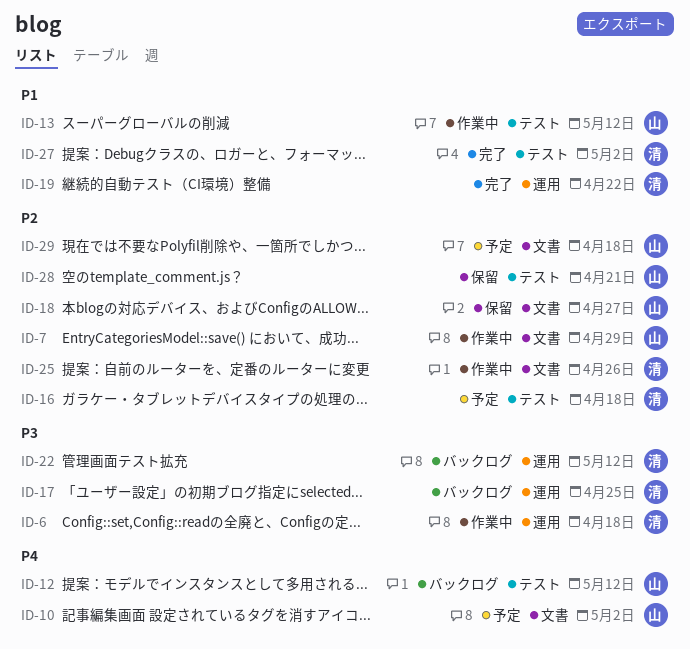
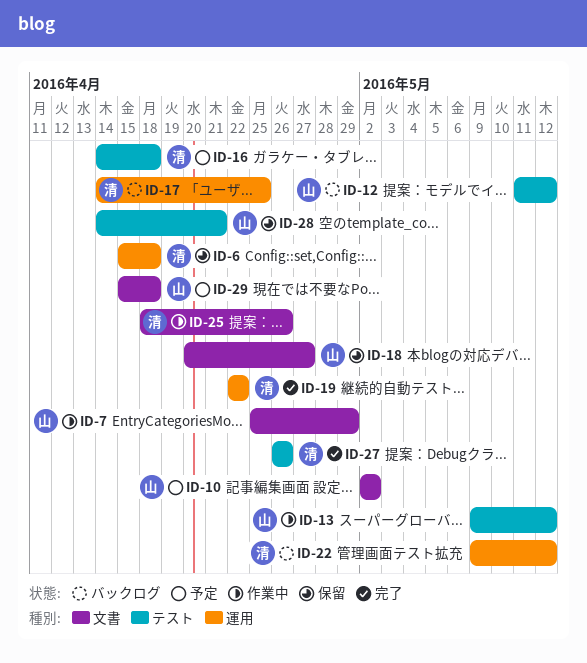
ID-6, status: 作業中 -> 保留
ID-27, due: May 2 -> Apr 26

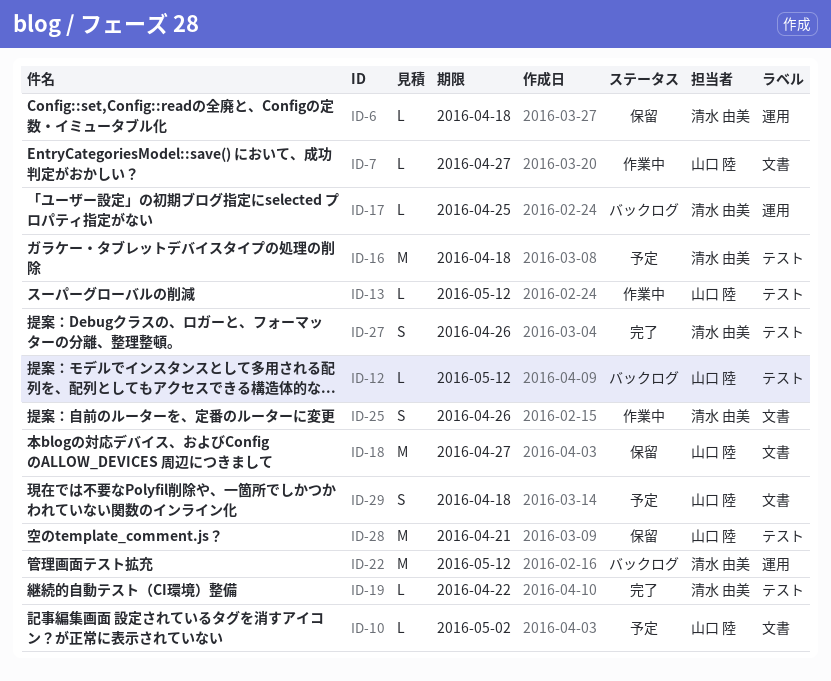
ID-7, due: Apr 29 -> Apr 27
ID-19, label: 運用 -> テスト

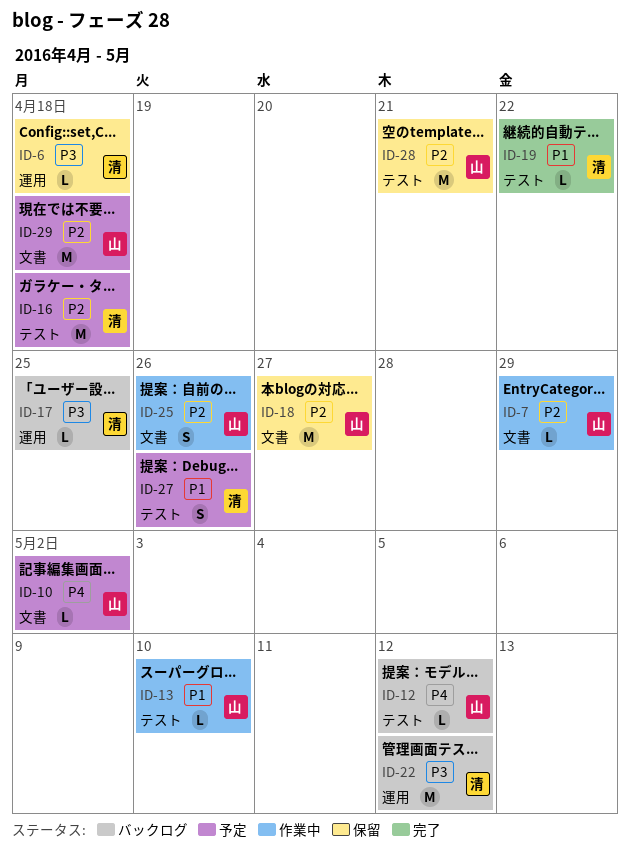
ID-7, due: Apr 27 -> Apr 29
ID-13, due: May 12 -> May 10
ID-25, owner: 清水 由美 -> 山口 陸
ID-27, status: 完了 -> 予定
ID-29, estimate: S -> M

